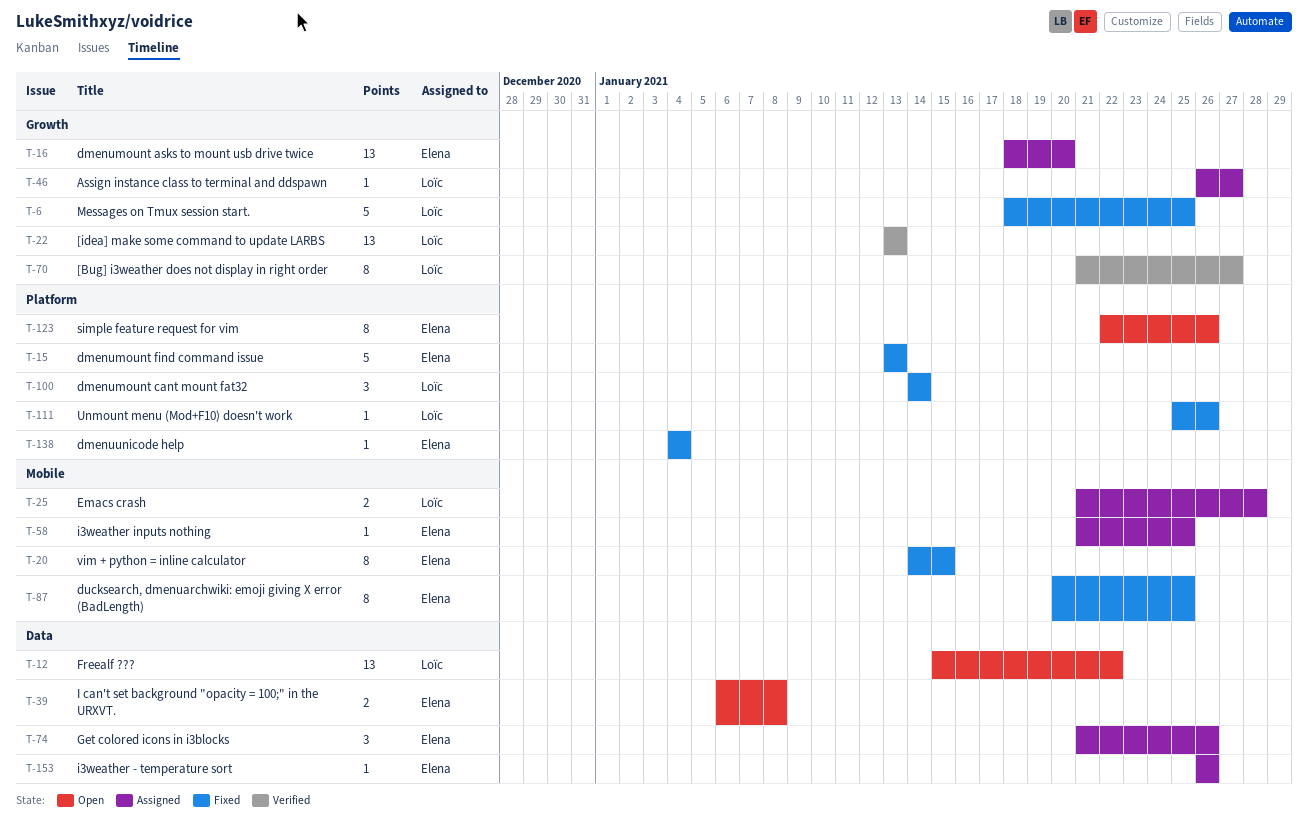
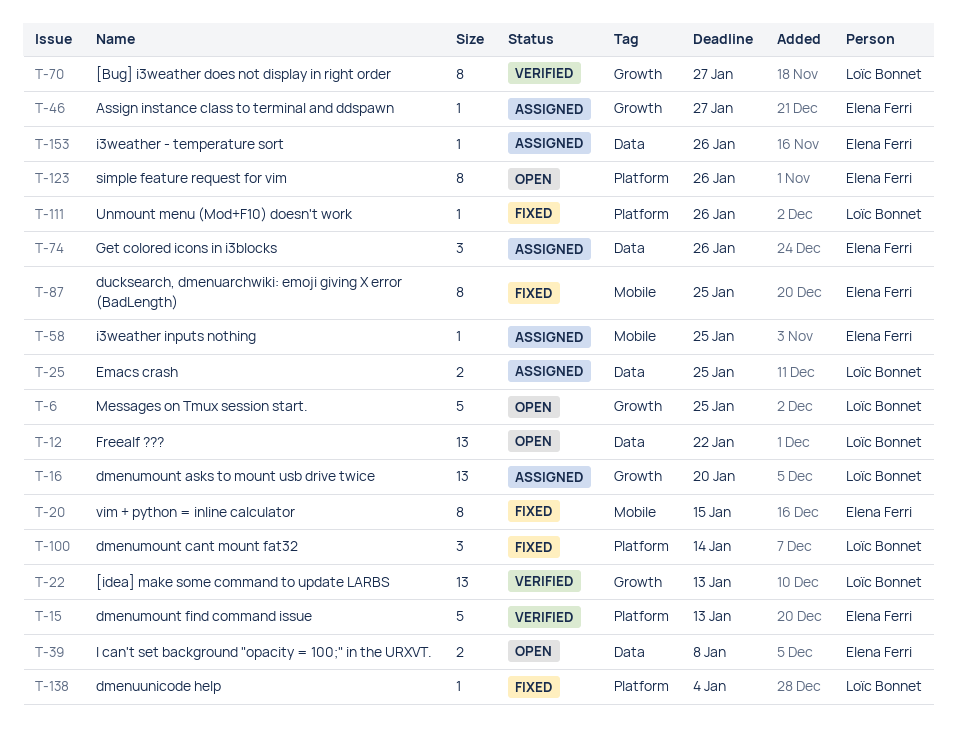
T-6, status: Fixed -> Open
T-15, status: Fixed -> Verified
T-16, owner: Elena Ferri -> Loïc Bonnet
T-25, label: Mobile -> Data
T-25, due: Jan 28 -> Jan 25
T-46, owner: Loïc Bonnet -> Elena Ferri
T-138, owner: Elena Ferri -> Loïc Bonnet

